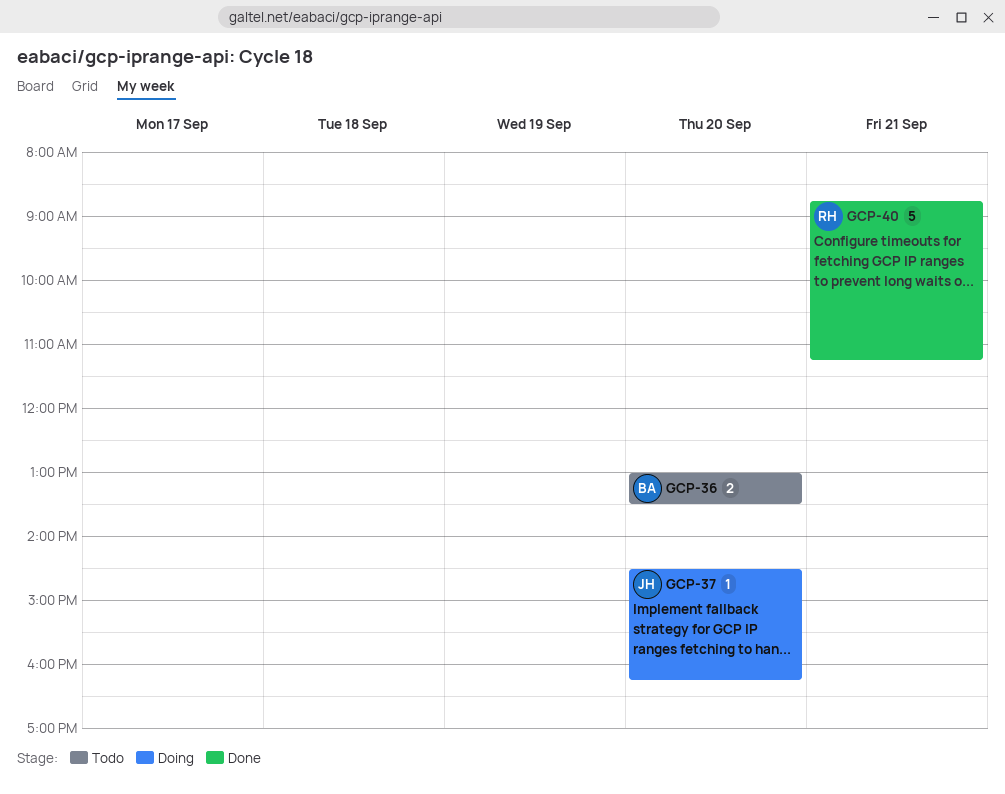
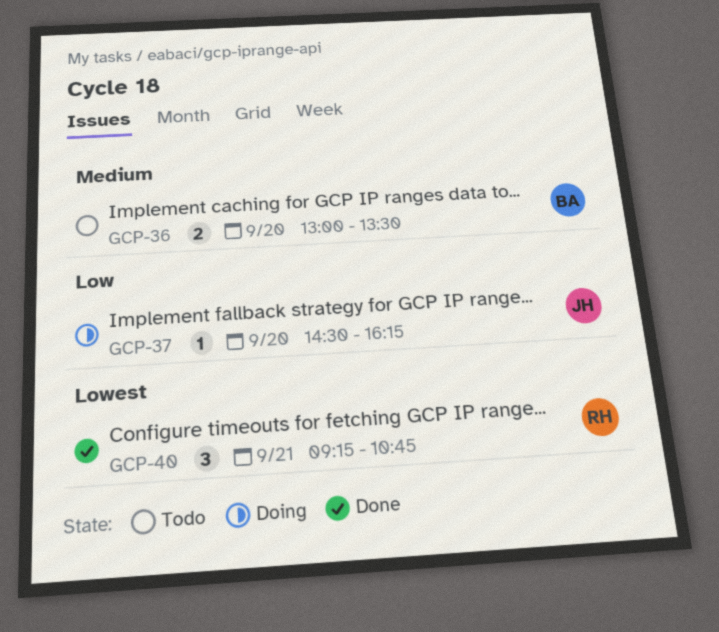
GCP-40, estimate: 5 -> 3
GCP-40, begins: 08:45 -> 09:15
GCP-40, ends: 11:15 -> 10:45

